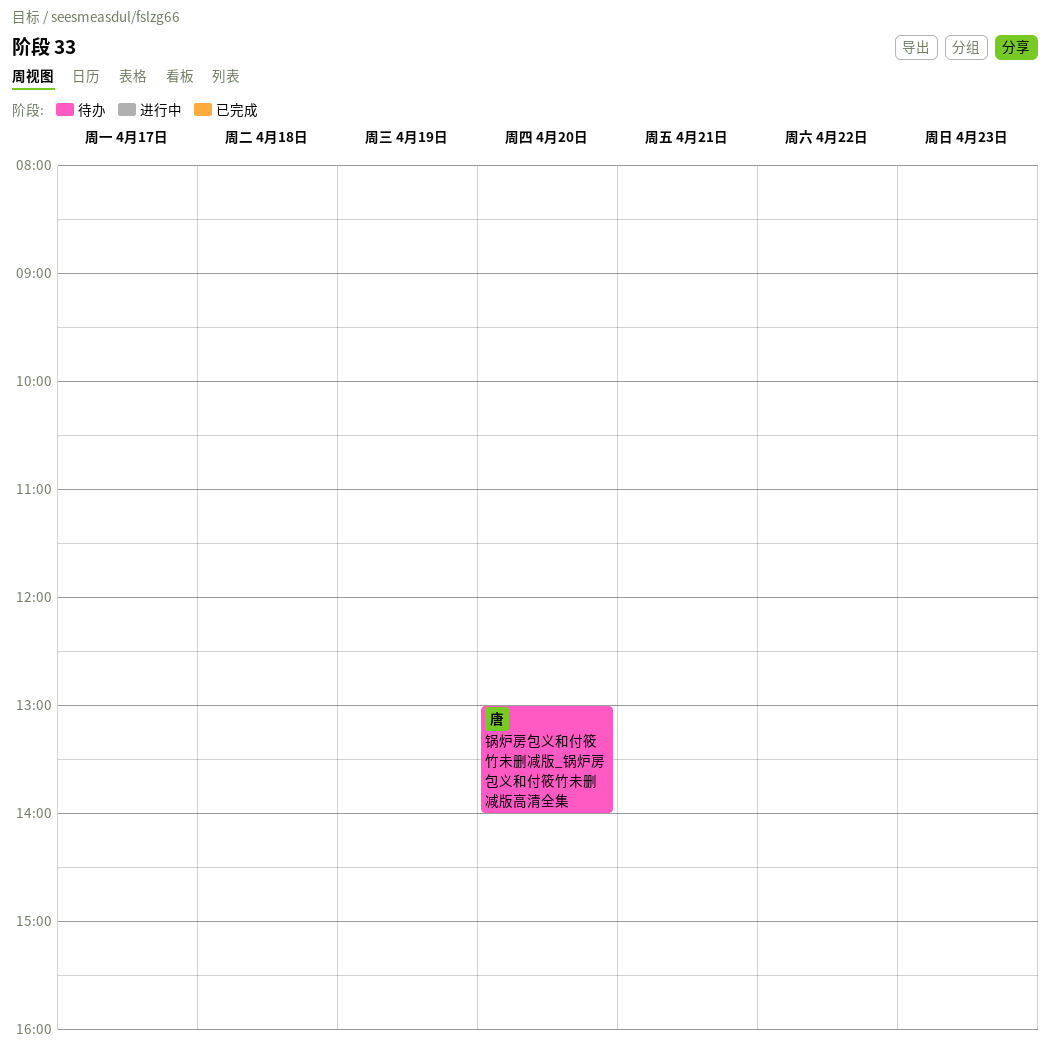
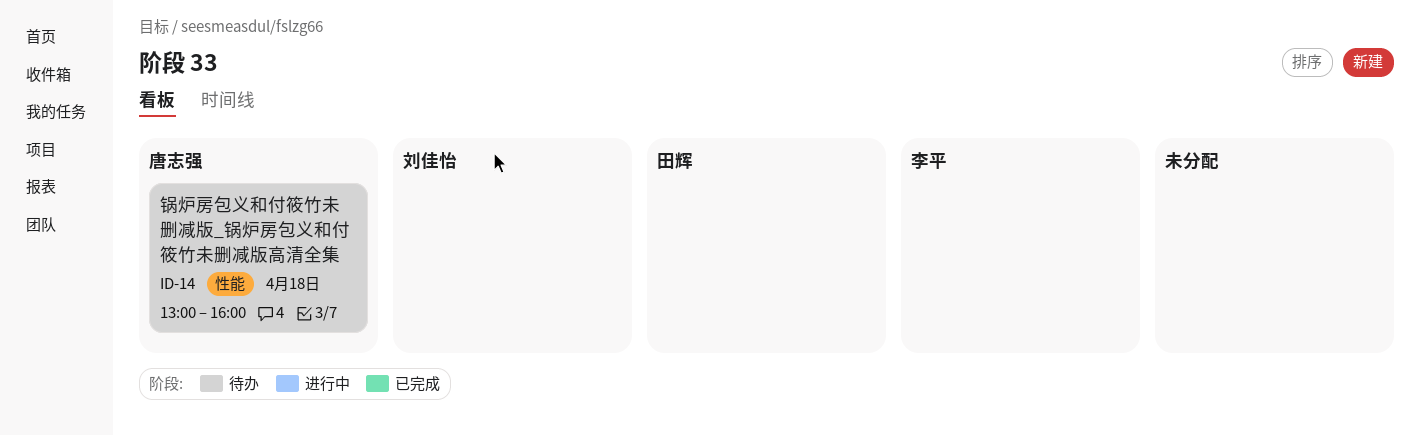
锅炉房包义和付筱竹未删减版_锅炉房包义和付筱竹未删减版高清全集, day: Apr 20 -> Apr 18
锅炉房包义和付筱竹未删减版_锅炉房包义和付筱竹未删减版高清全集, ends: 14:00 -> 16:00

